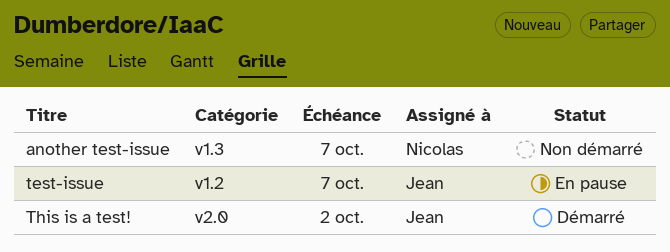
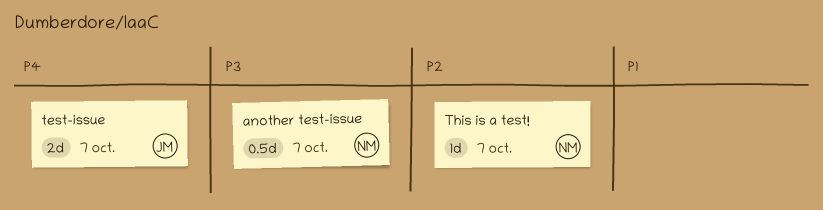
This is a test!, owner: Jean -> Nicolas
This is a test!, due: Oct 2 -> Oct 7

